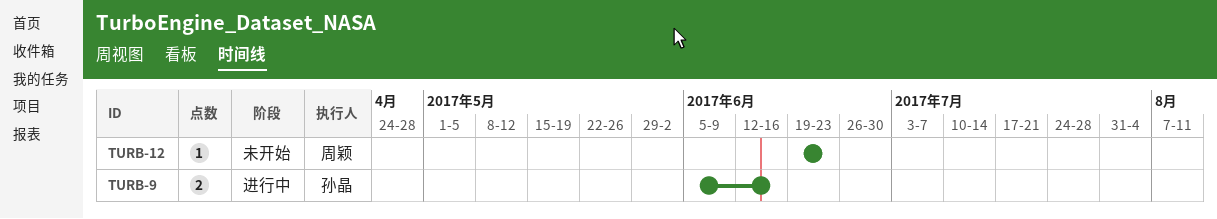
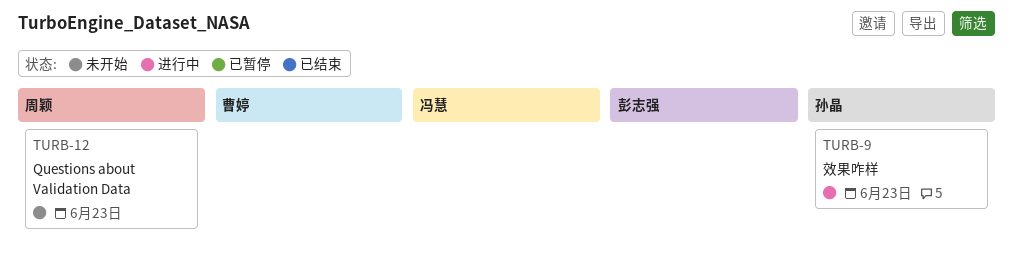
TURB-9, due: Jun 16 -> Jun 23

